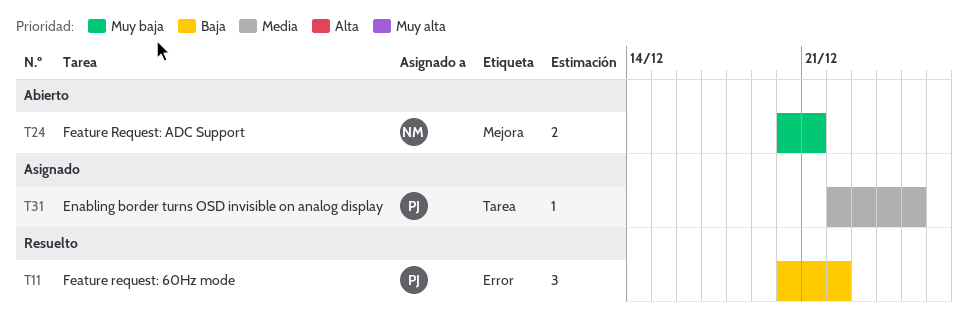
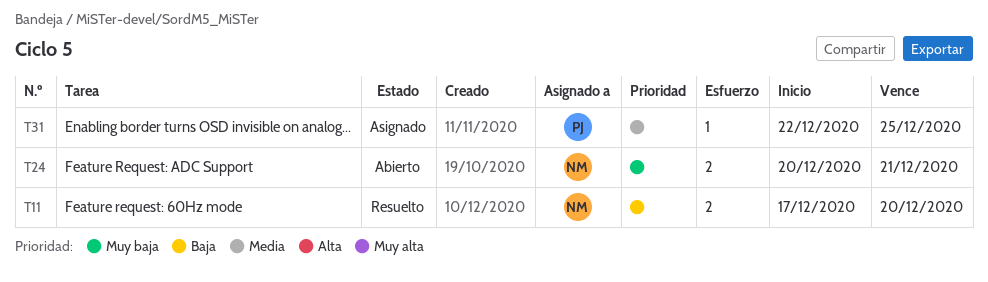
T11, owner: PJ -> NM
T11, estimate: 3 -> 2
T11, start: Dec 20 -> Dec 17
T11, due: Dec 22 -> Dec 20

